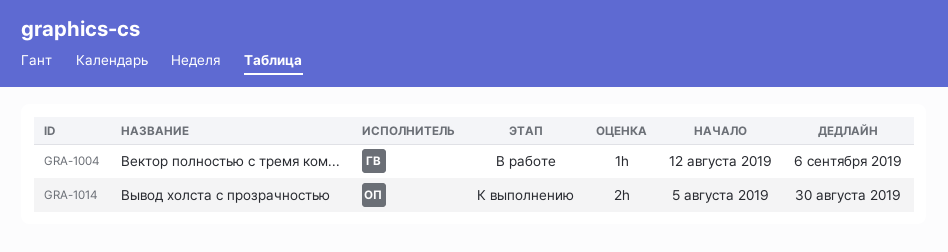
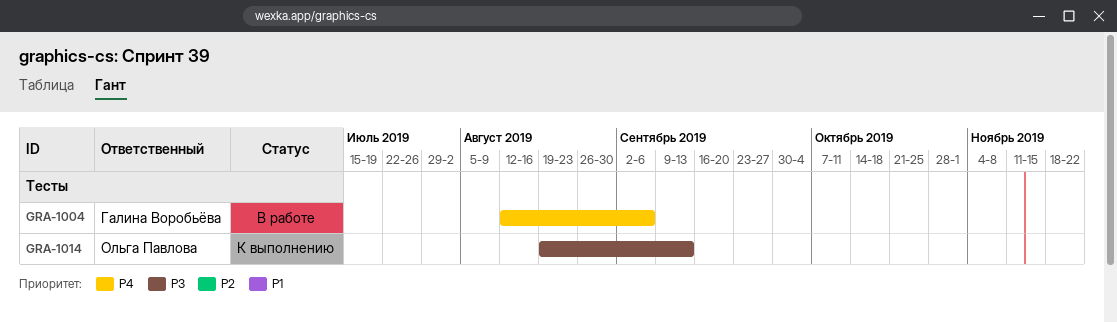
GRA-1014, start: Aug 5 -> Aug 19
GRA-1014, due: Aug 30 -> Sep 13

